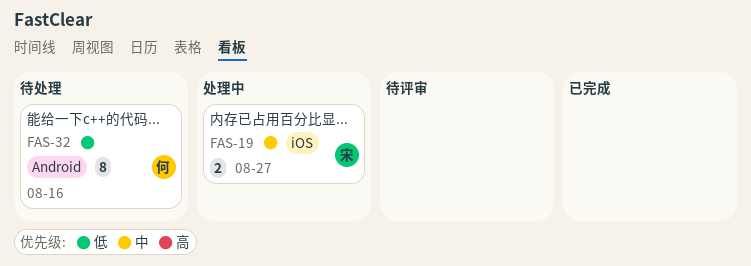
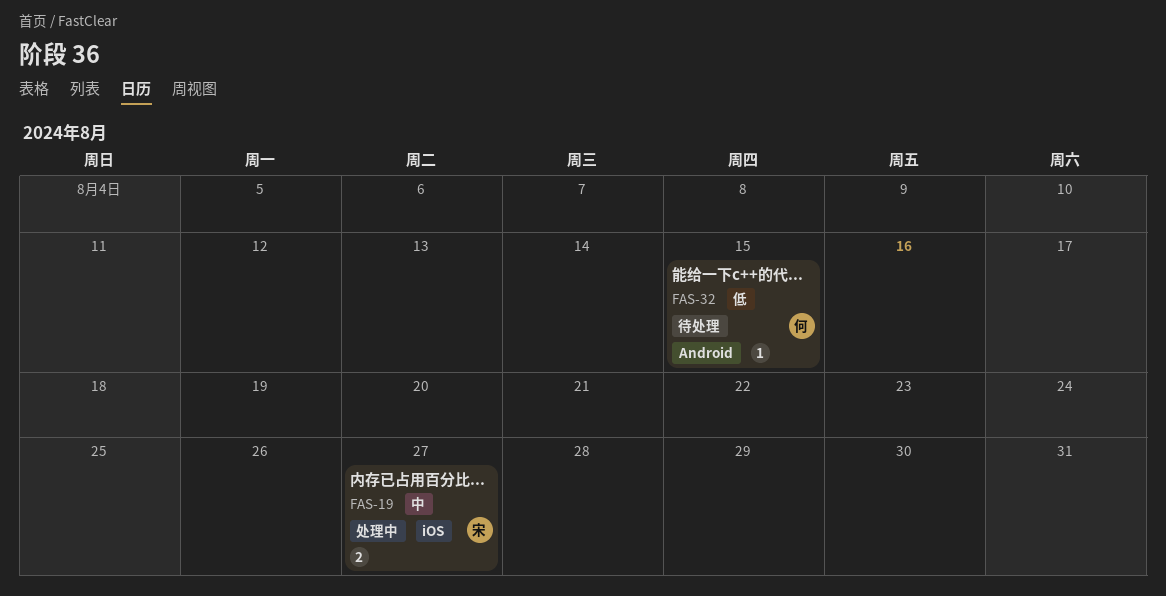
FAS-32, estimate: 8 -> 1
FAS-32, due: Aug 16 -> Aug 15

